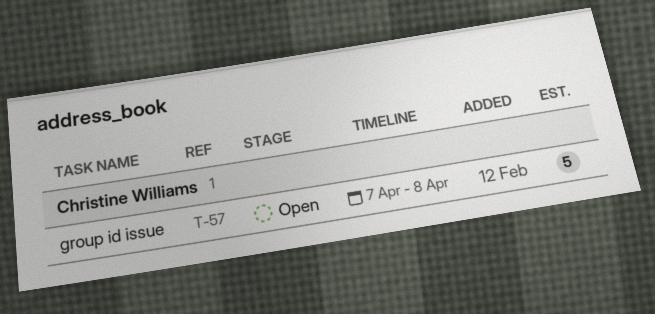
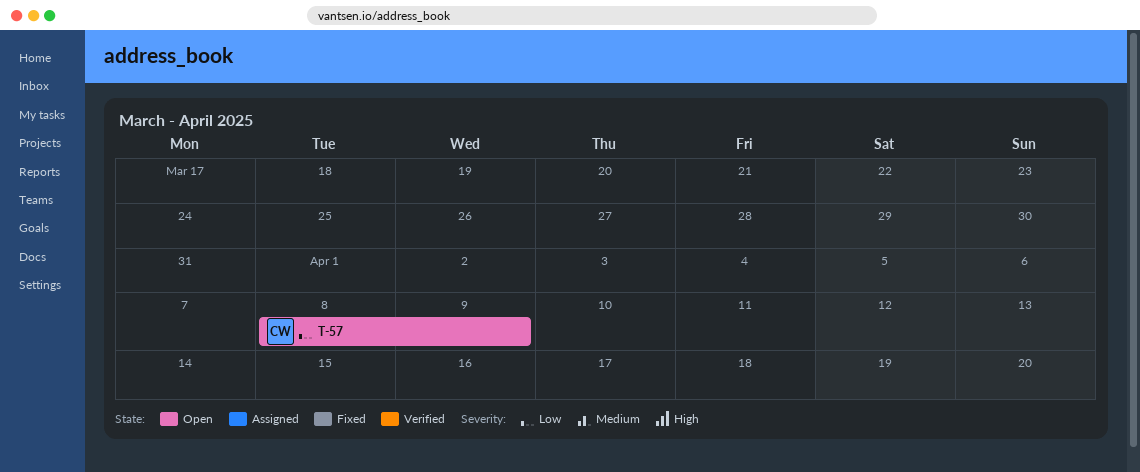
T-57, start: Apr 7 -> Apr 8
T-57, due: Apr 8 -> Apr 9

